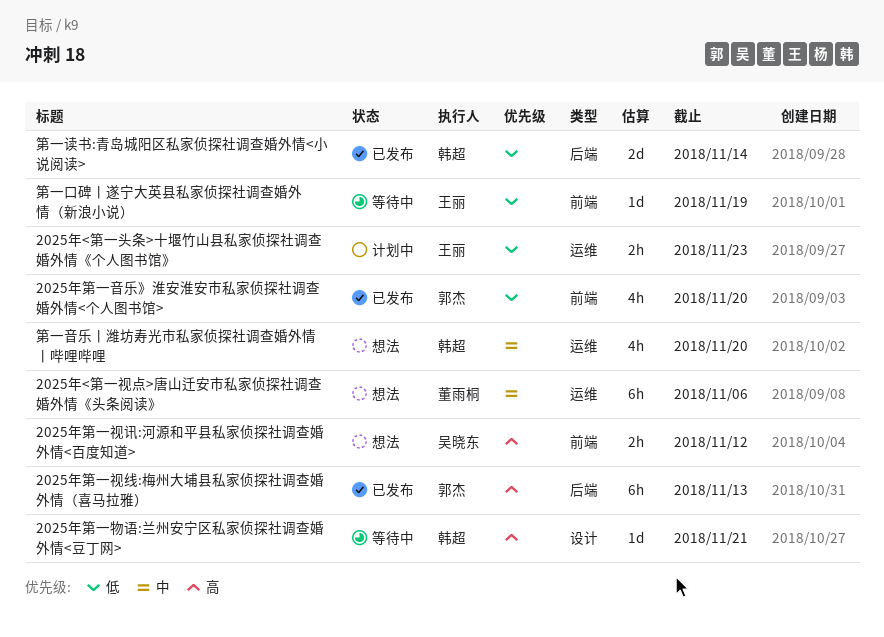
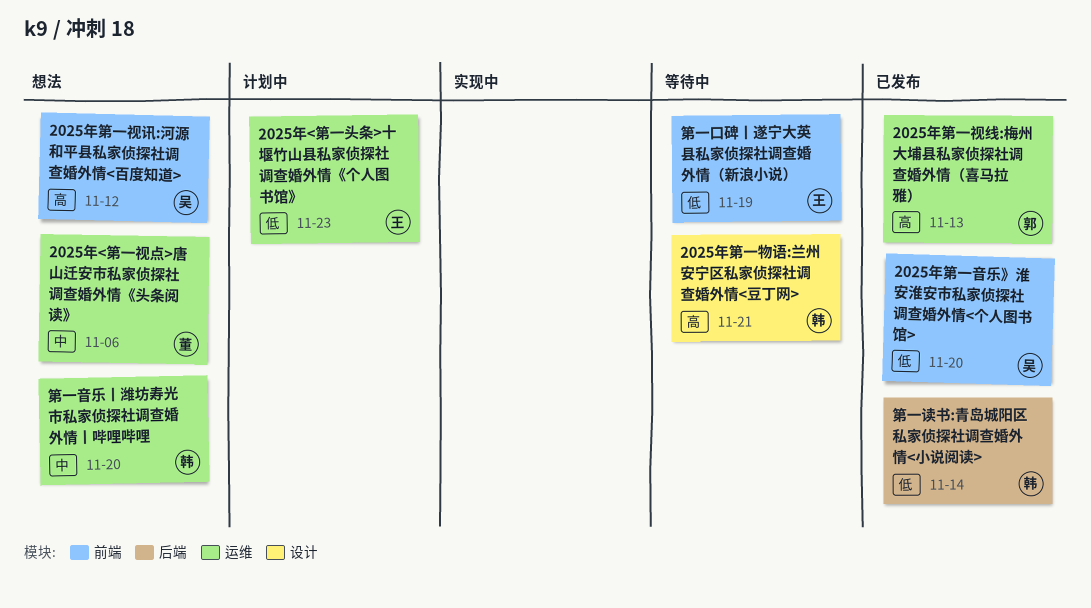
2025年第一视线:梅州大埔县私家侦探社调查婚外情（喜马拉雅）, label: 后端 -> 运维
2025年第一音乐》淮安淮安市私家侦探社调查婚外情<个人图书馆>, owner: 郭杰 -> 吴晓东

